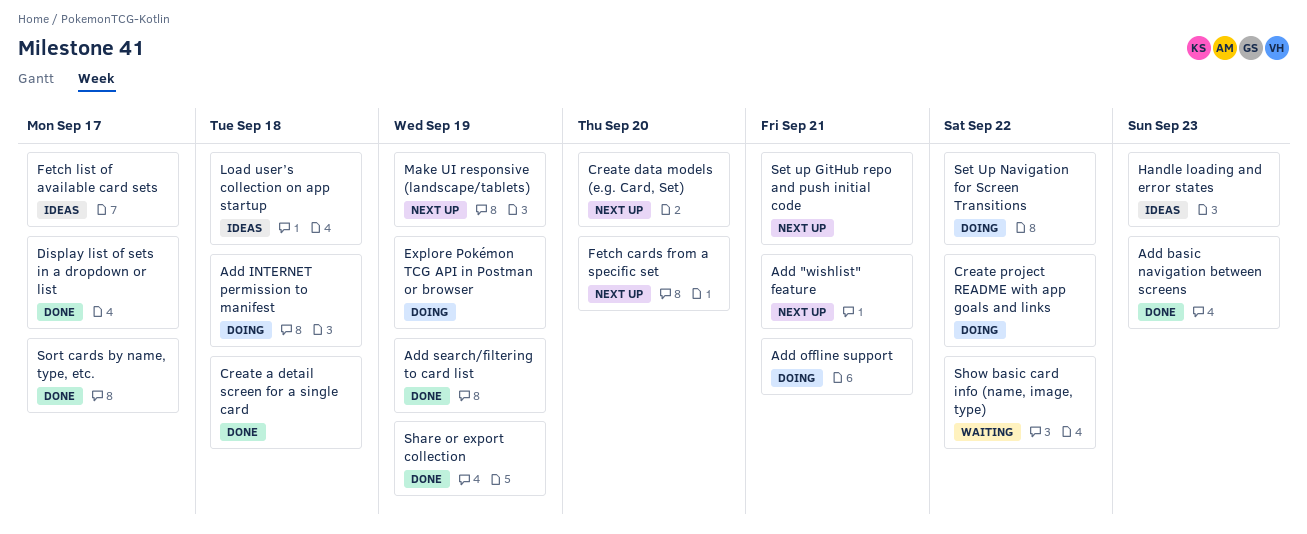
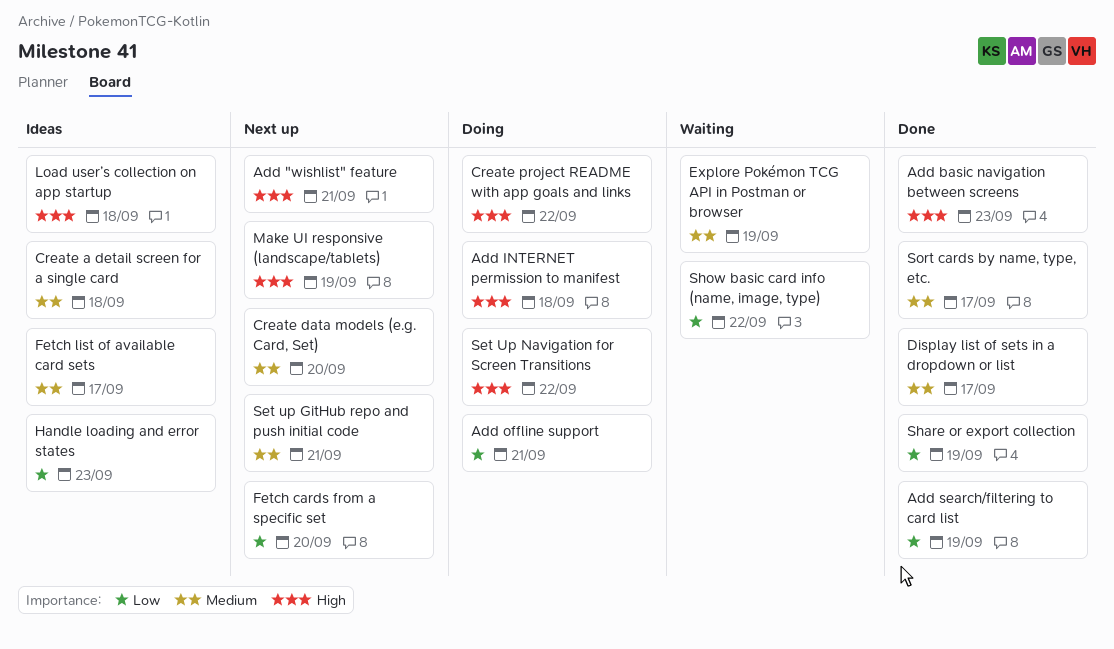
Create a detail screen for a single card, status: Done -> Ideas
Explore Pokémon TCG API in Postman or browser, status: Doing -> Waiting

